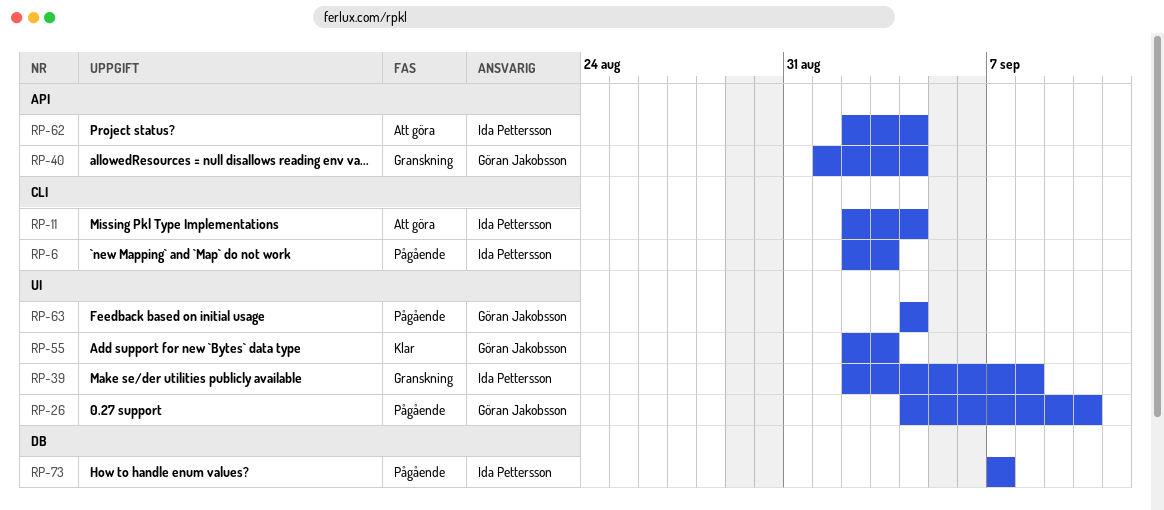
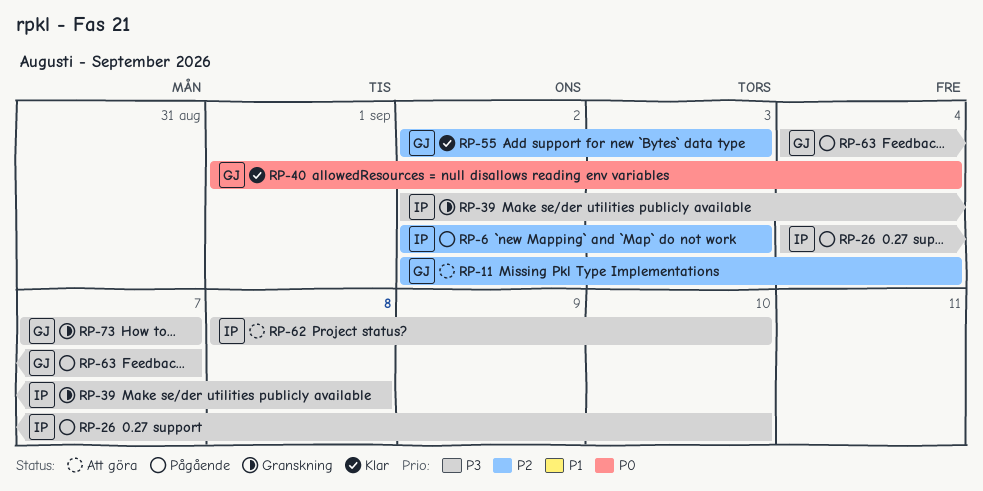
RP-11, owner: Ida Pettersson -> Göran Jakobsson
RP-26, owner: Göran Jakobsson -> Ida Pettersson
RP-40, status: Granskning -> Klar
RP-62, start: Sep 2 -> Sep 8
RP-62, due: Sep 4 -> Sep 10
RP-63, due: Sep 4 -> Sep 7
RP-73, status: Pågående -> Granskning
RP-73, owner: Ida Pettersson -> Göran Jakobsson

